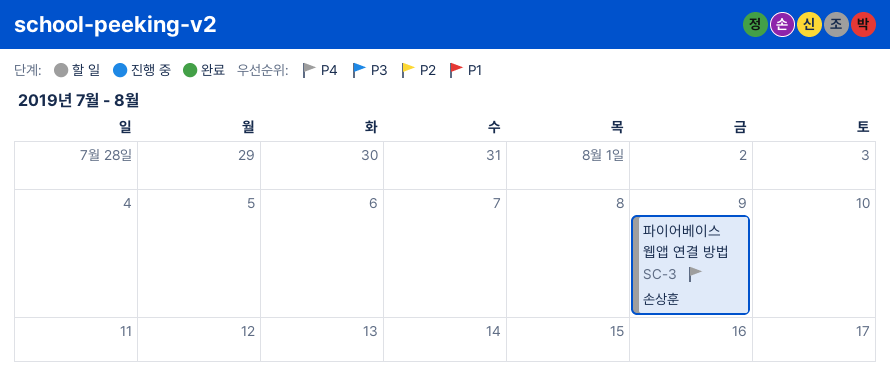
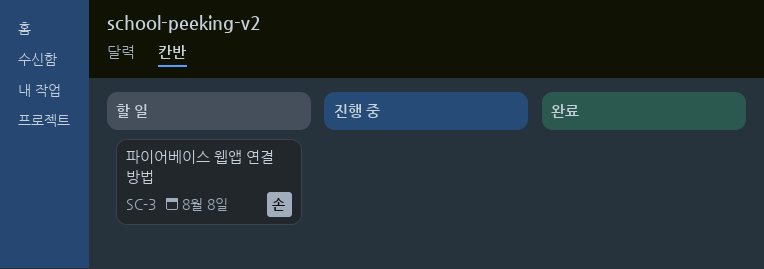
SC-3, due: Aug 9 -> Aug 8

